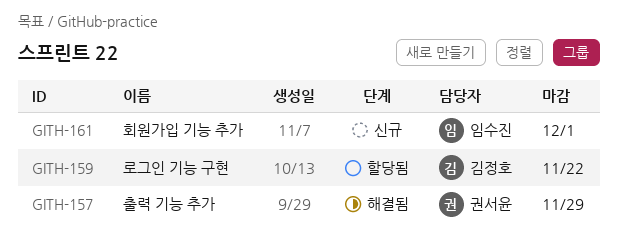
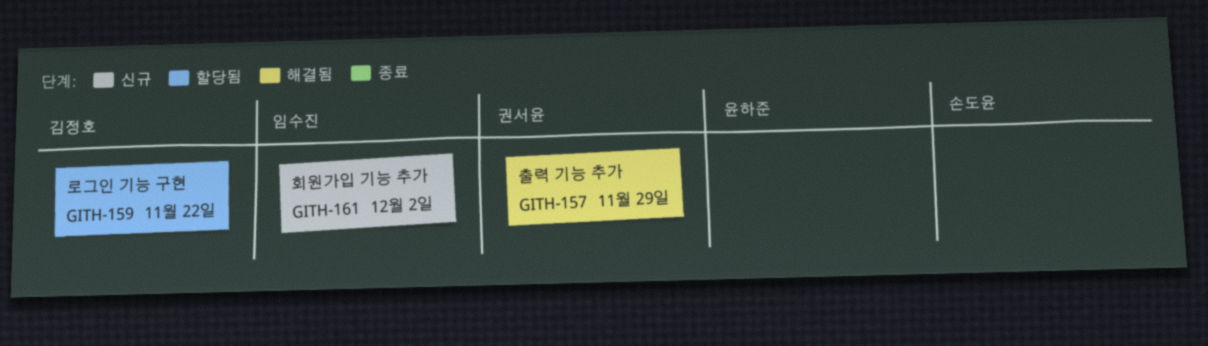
GITH-161, due: Dec 1 -> Dec 2

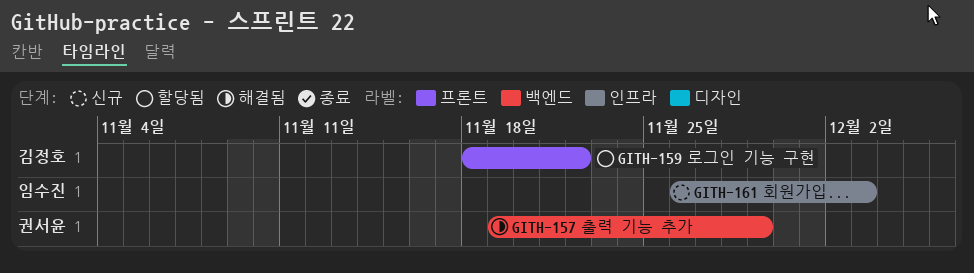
GITH-161, due: Dec 2 -> Dec 3

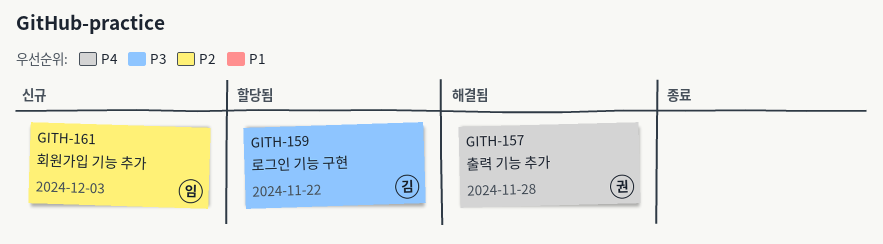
GITH-157, due: Nov 29 -> Nov 28

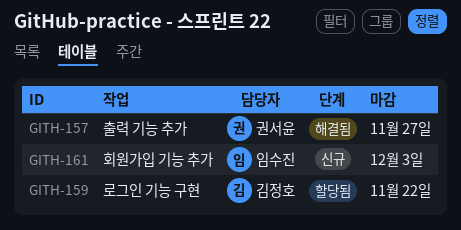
GITH-157, due: Nov 28 -> Nov 27

